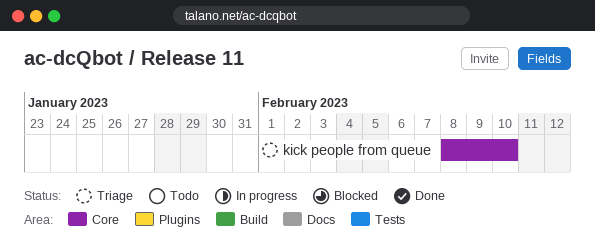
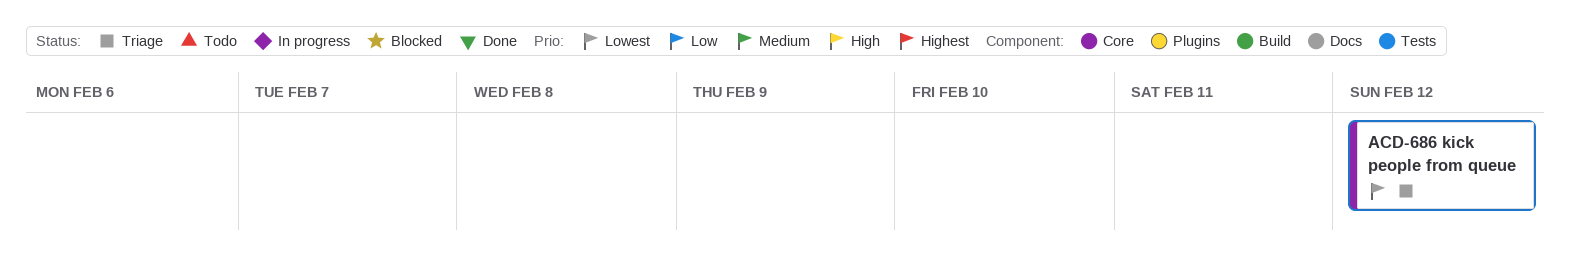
kick people from queue, due: Feb 10 -> Feb 12

